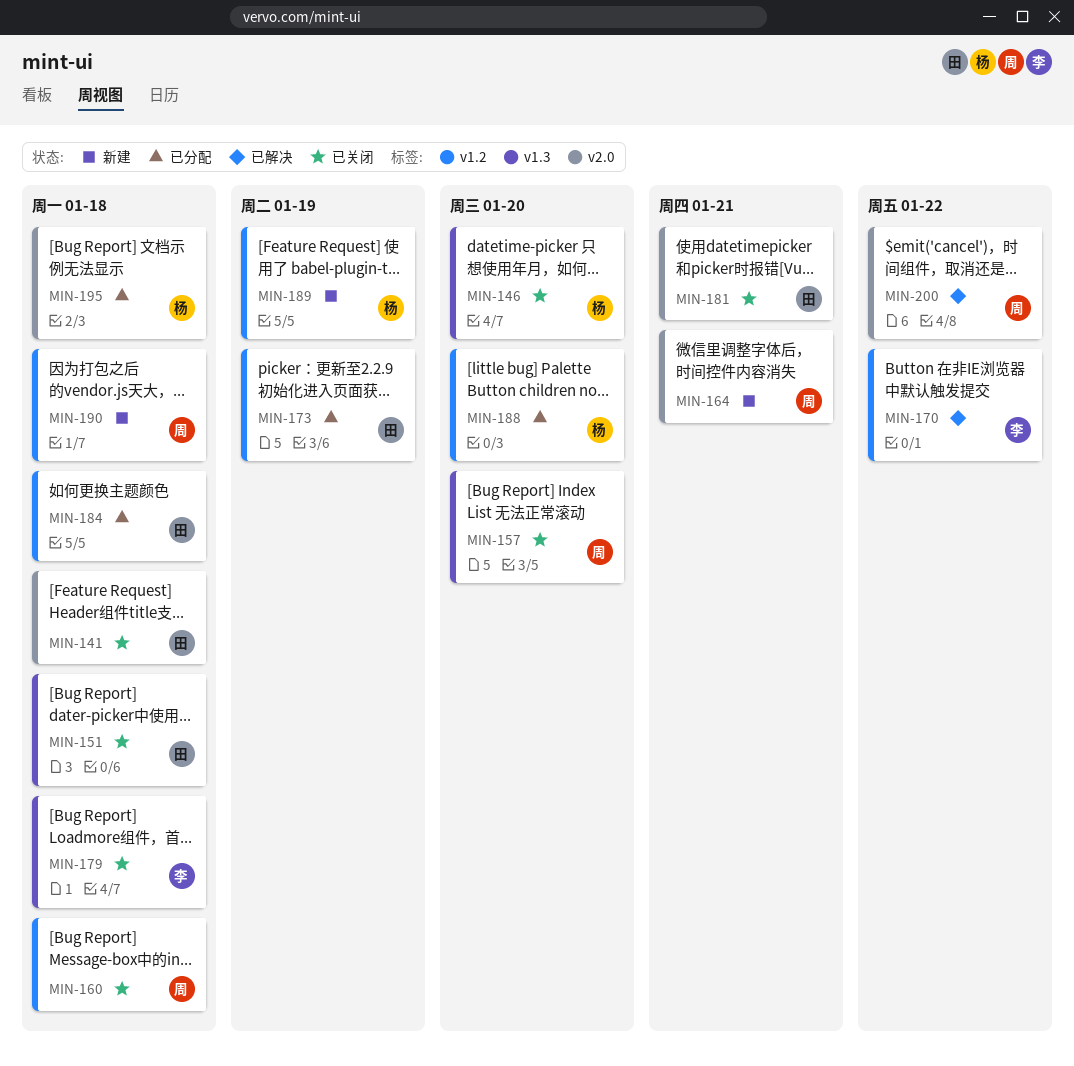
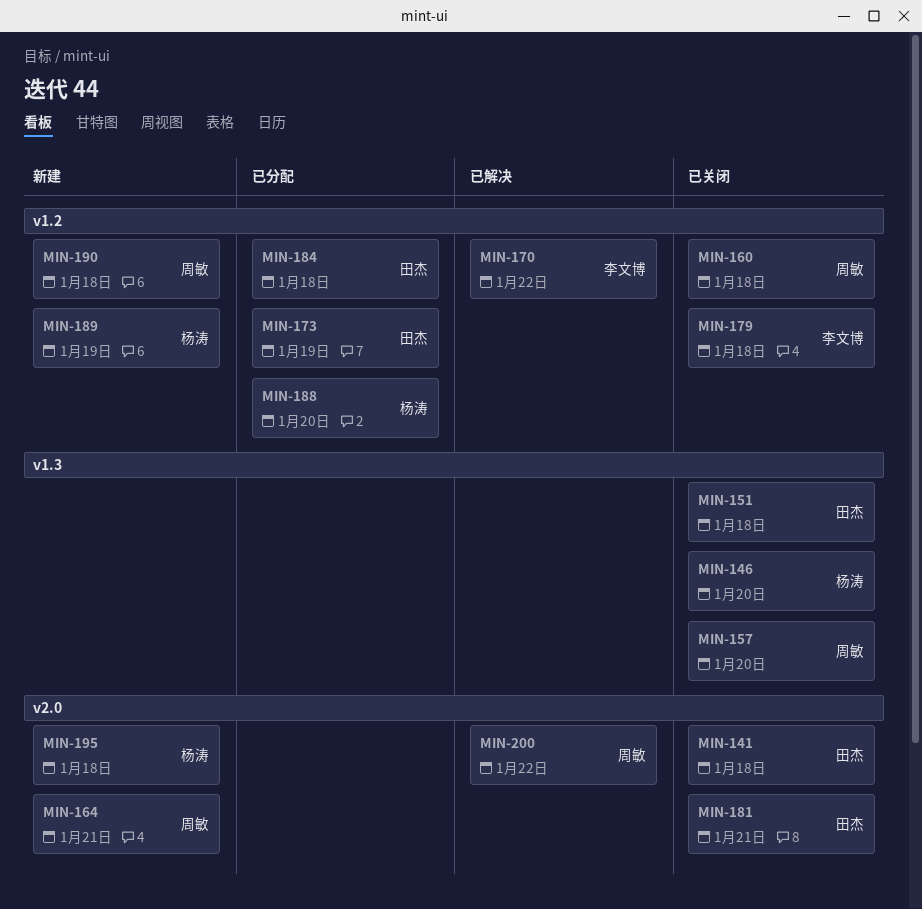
MIN-179, label: v1.3 -> v1.2
MIN-195, status: 已分配 -> 新建

